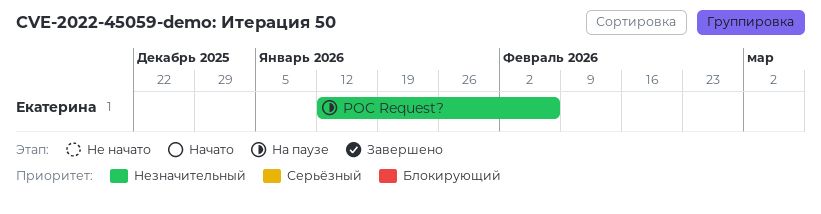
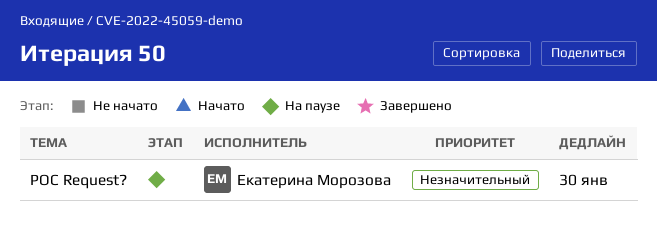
POC Request?, due: Feb 6 -> Jan 30

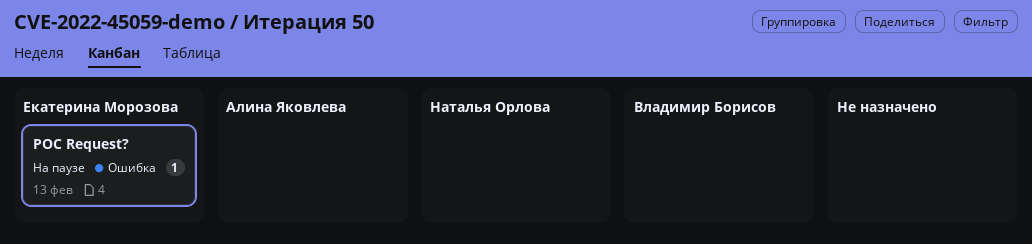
POC Request?, due: Jan 30 -> Feb 13

